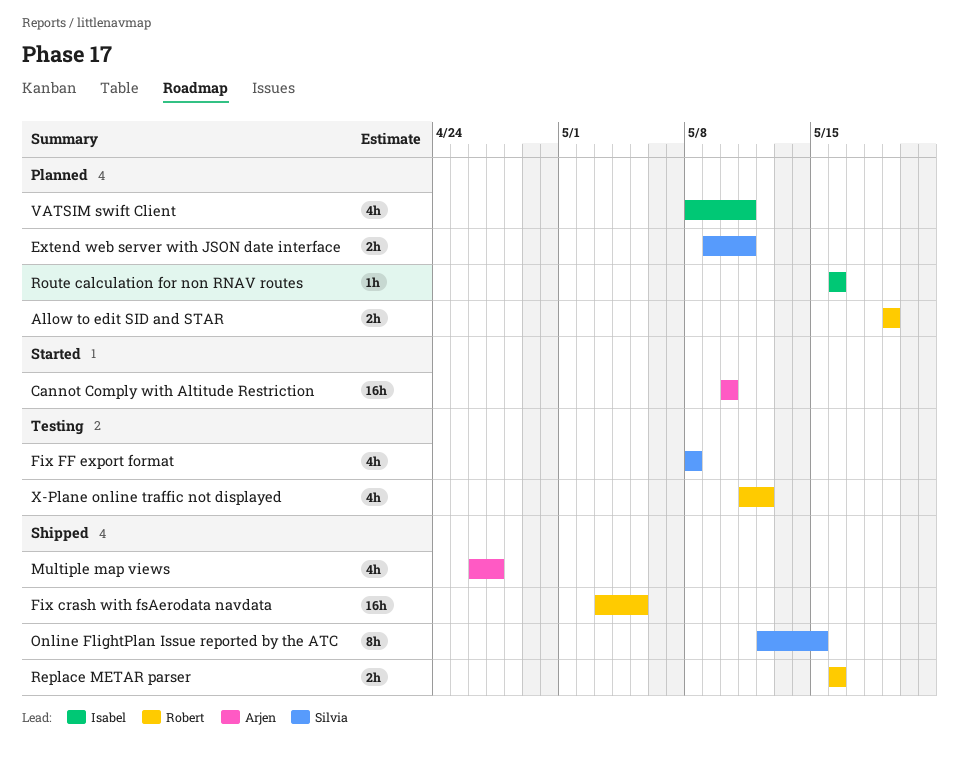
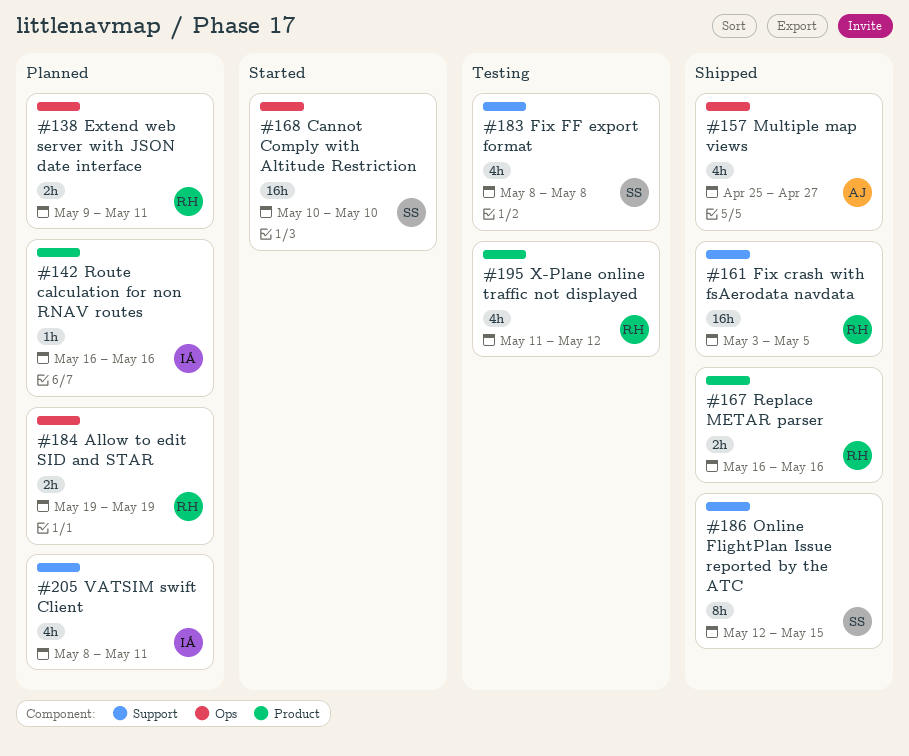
Cannot Comply with Altitude Restriction, owner: Arjen -> Silvia
Extend web server with JSON date interface, owner: Silvia -> Robert
Multiple map views, start: Apr 26 -> Apr 25

